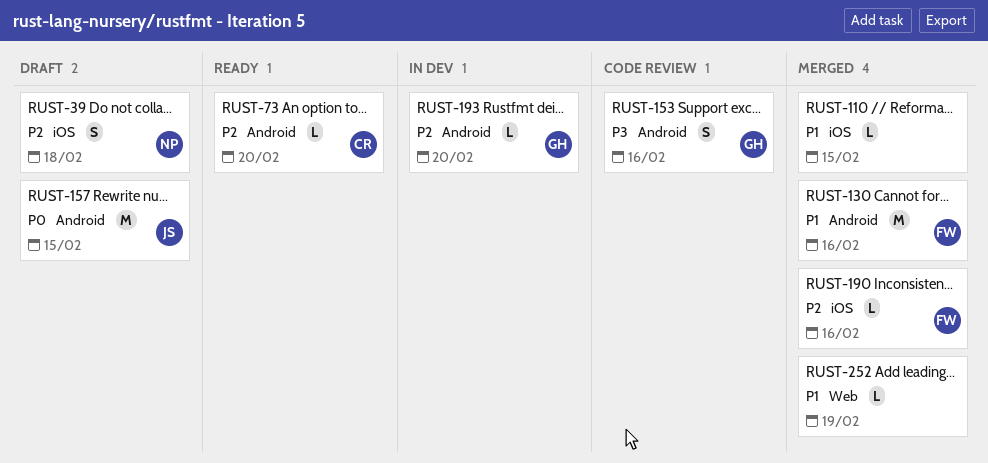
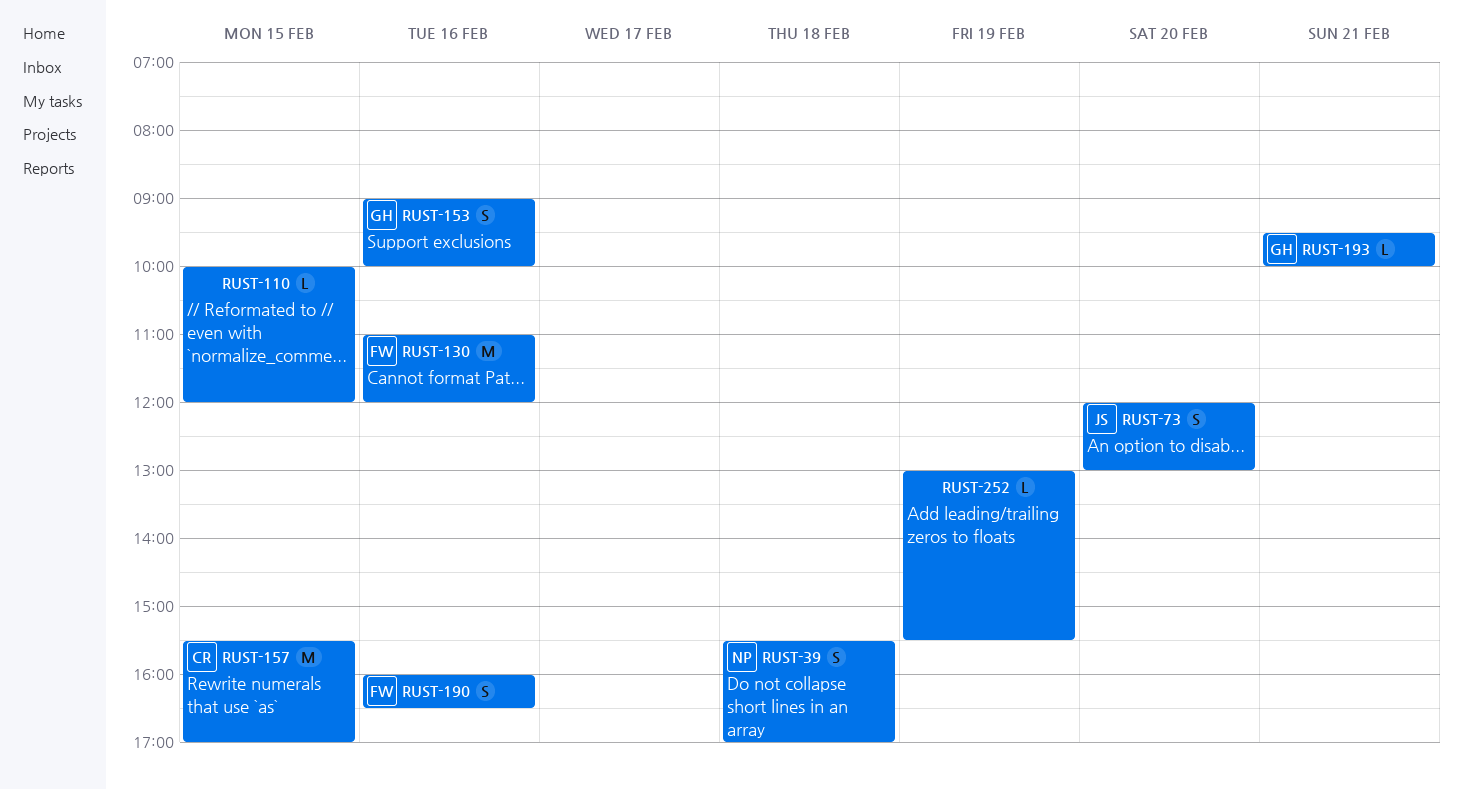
RUST-73, owner: CR -> JS
RUST-73, estimate: L -> S
RUST-157, owner: JS -> CR
RUST-190, estimate: L -> S
RUST-193, day: Feb 20 -> Feb 21

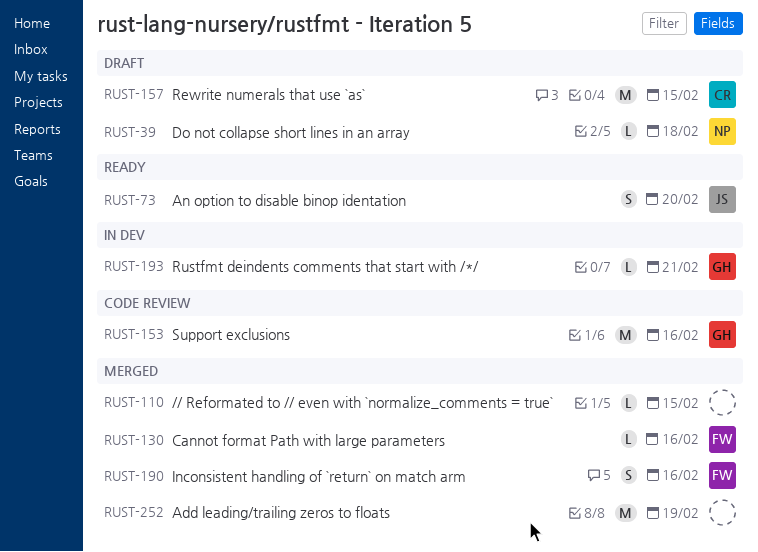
RUST-39, estimate: S -> L
RUST-130, estimate: M -> L
RUST-153, estimate: S -> M
RUST-252, estimate: L -> M

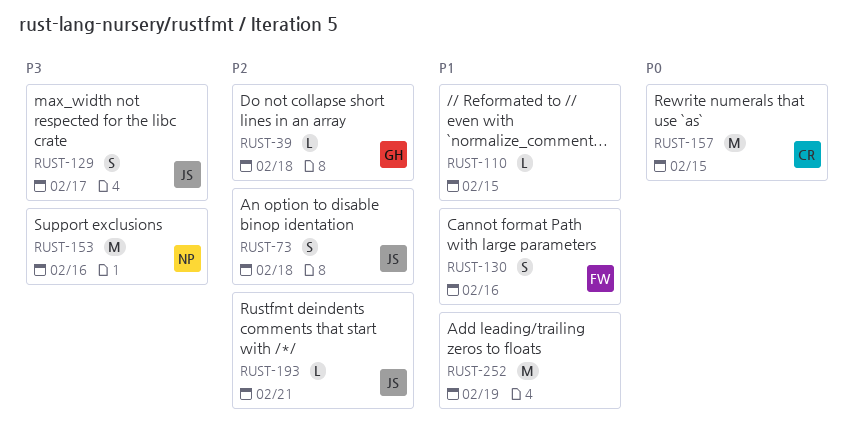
RUST-39, owner: NP -> GH
RUST-73, day: Feb 20 -> Feb 18
RUST-129: none -> present
RUST-130, estimate: L -> S
RUST-153, owner: GH -> NP
RUST-190: present -> none
RUST-193, owner: GH -> JS

